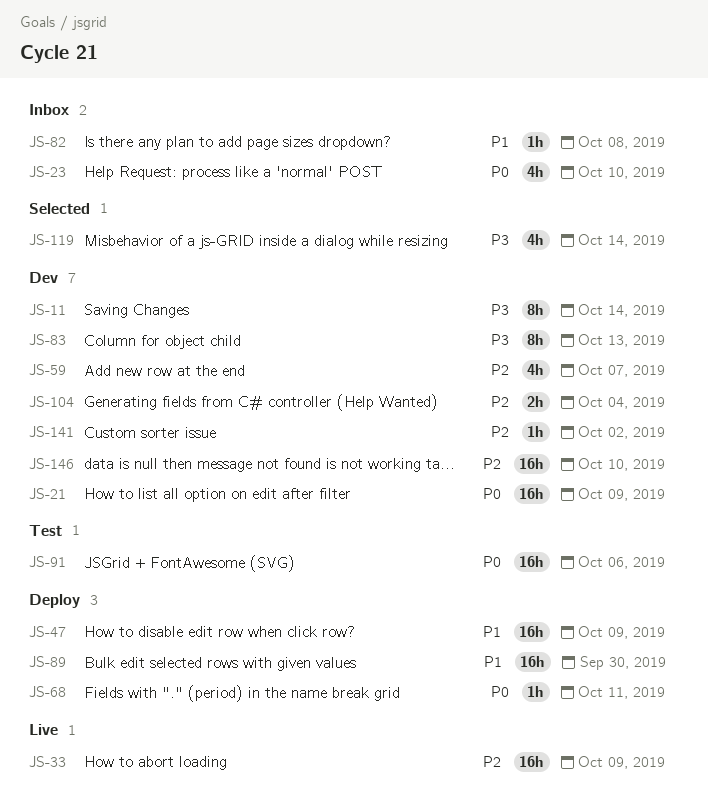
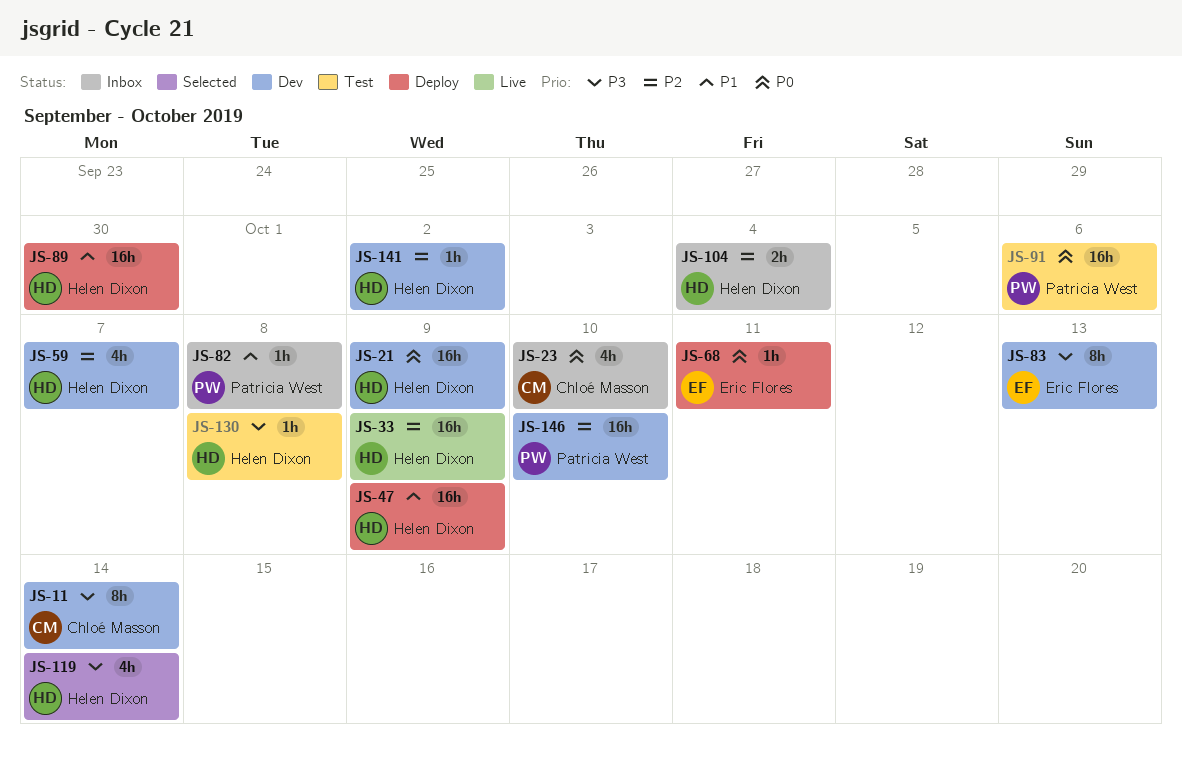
JS-104, status: Dev -> Inbox
JS-130: none -> present

